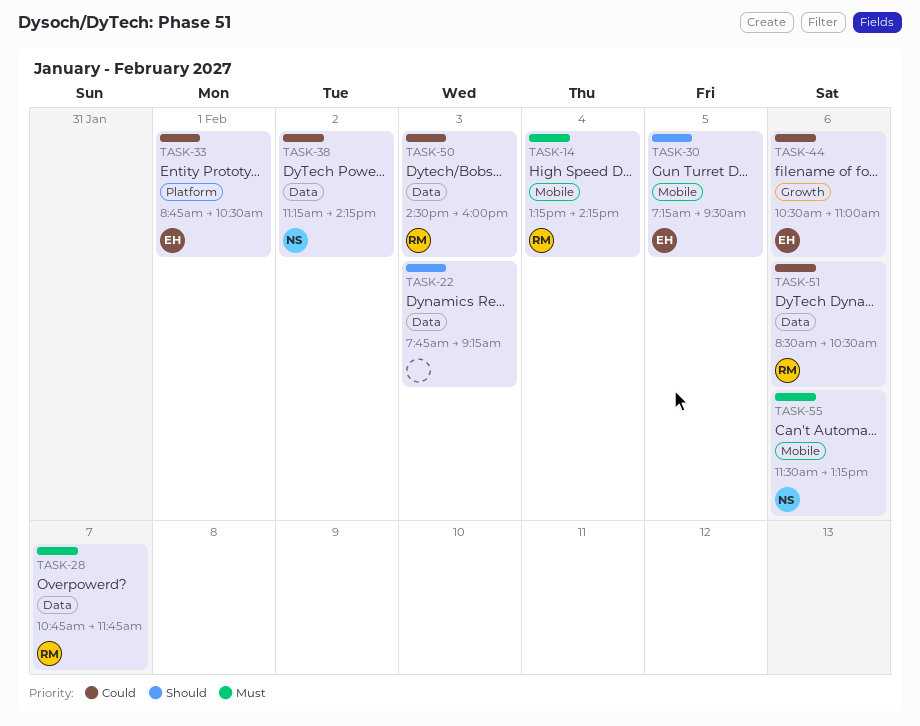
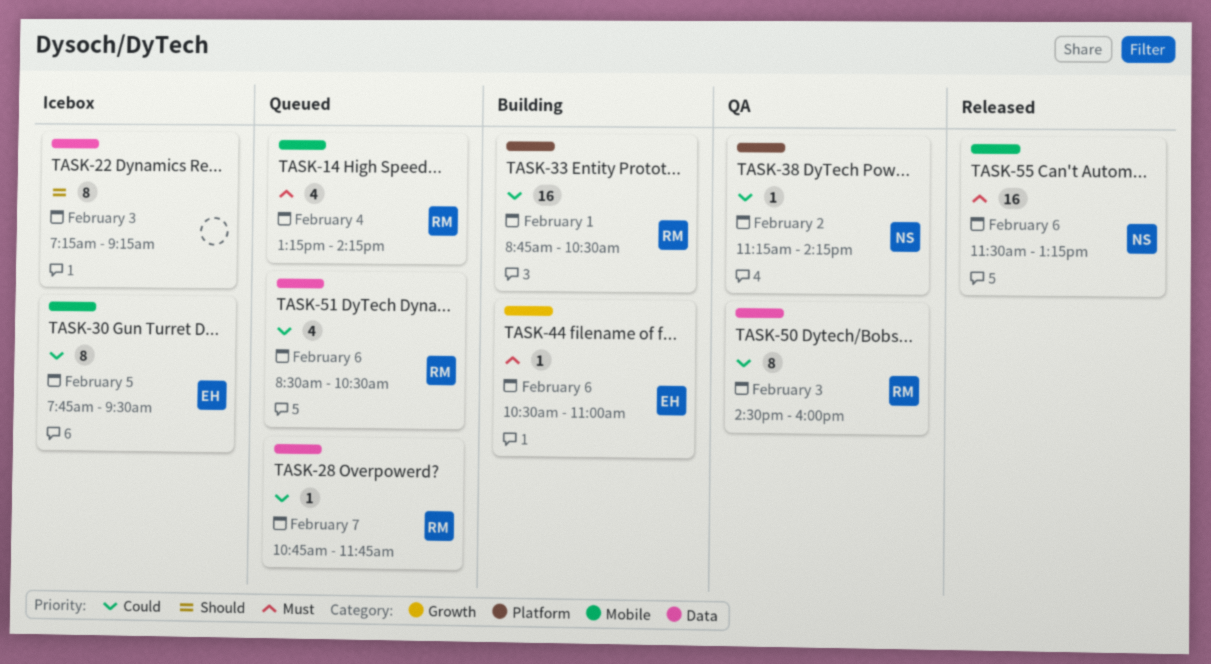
TASK-22, begins: 07:45 -> 07:15
TASK-28, priority: Must -> Could
TASK-30, priority: Should -> Could
TASK-30, begins: 07:15 -> 07:45
TASK-33, owner: EH -> RM
TASK-38, label: Data -> Platform
TASK-44, priority: Could -> Must

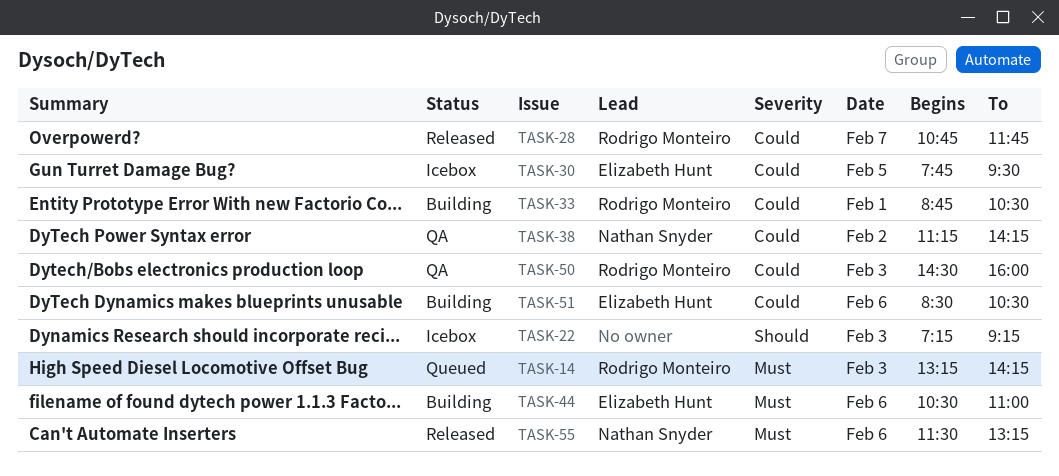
TASK-14, day: Feb 4 -> Feb 3
TASK-28, status: Queued -> Released
TASK-51, status: Queued -> Building
TASK-51, owner: Rodrigo Monteiro -> Elizabeth Hunt

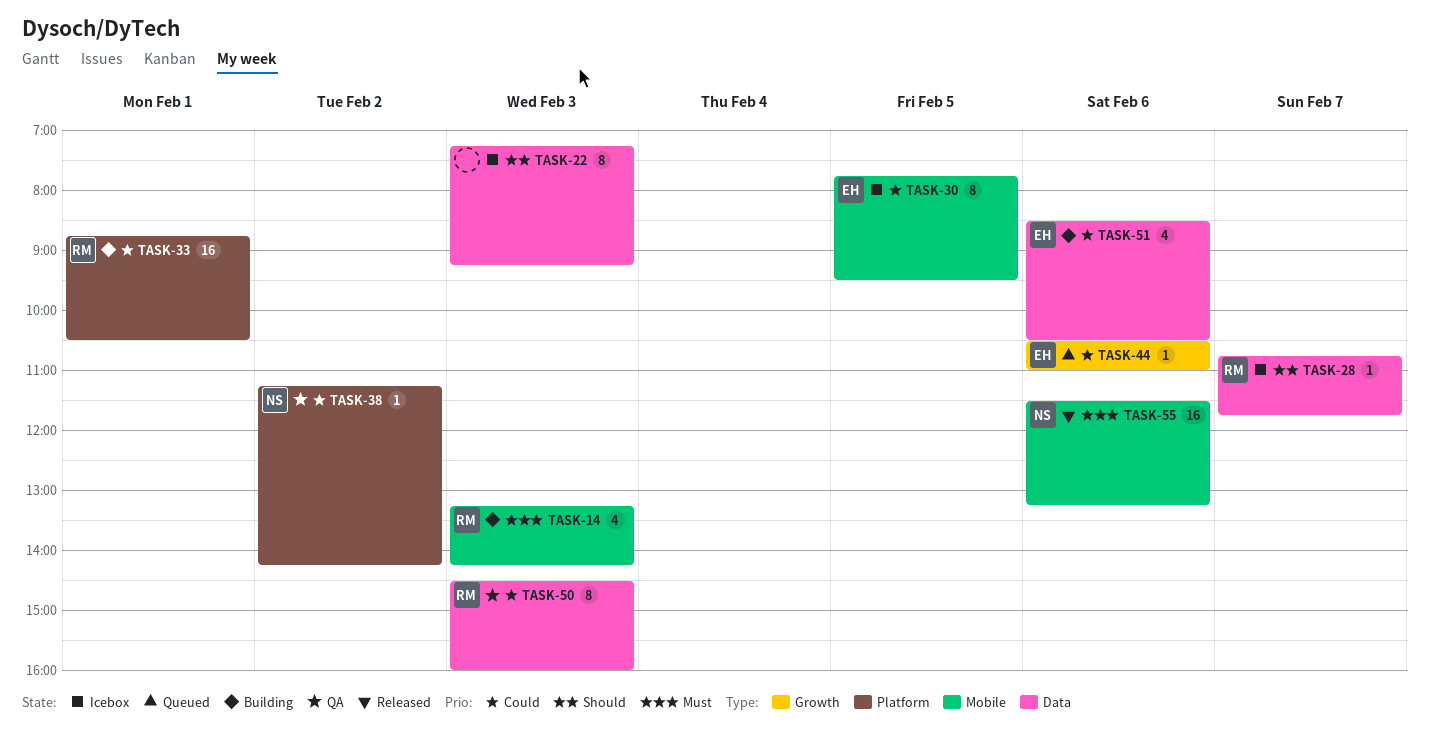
TASK-14, status: Queued -> Building
TASK-28, status: Released -> Icebox
TASK-28, priority: Could -> Should
TASK-44, status: Building -> Queued
TASK-44, priority: Must -> Could

